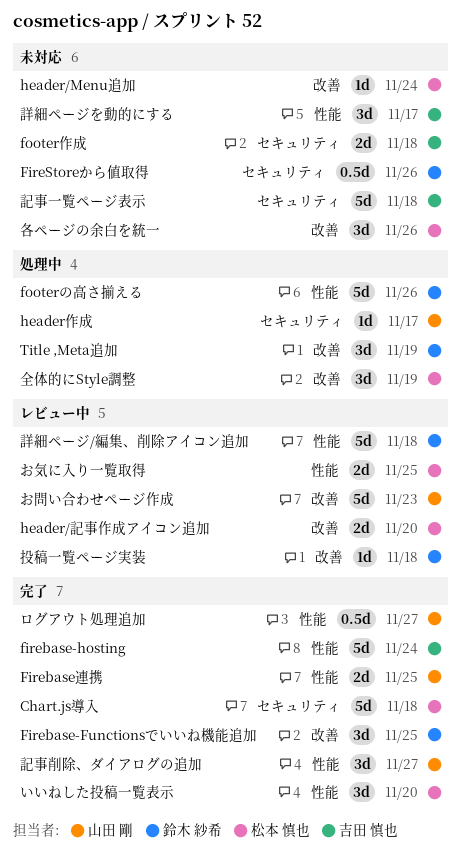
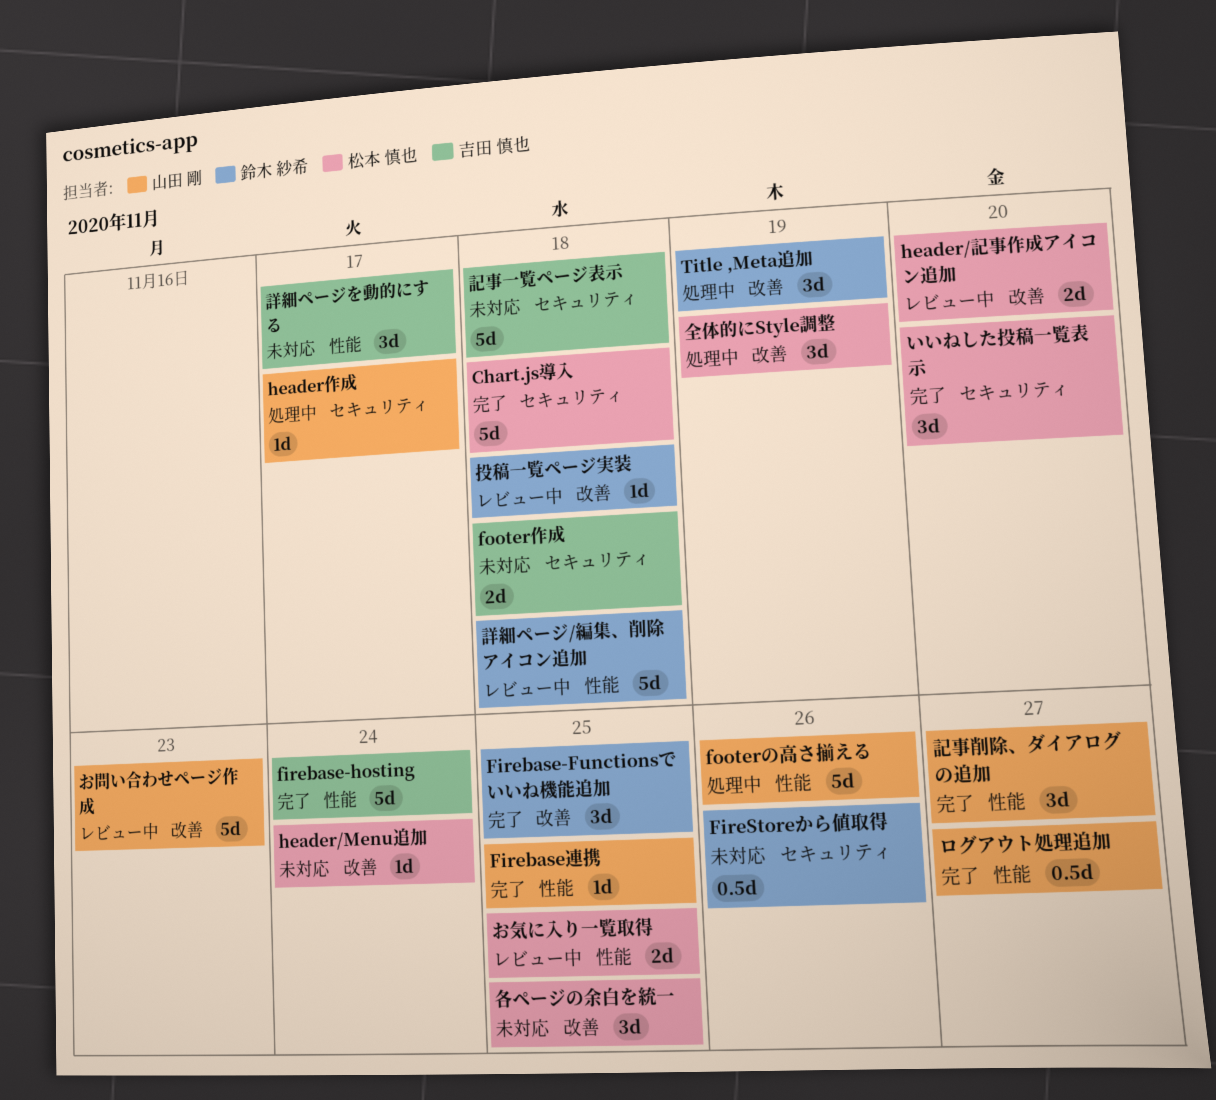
Firebase連携, estimate: 2d -> 1d
footerの高さ揃える, owner: 鈴木 紗希 -> 山田 剛
いいねした投稿一覧表示, label: 性能 -> セキュリティ
各ページの余白を統一, due: Nov 26 -> Nov 25

